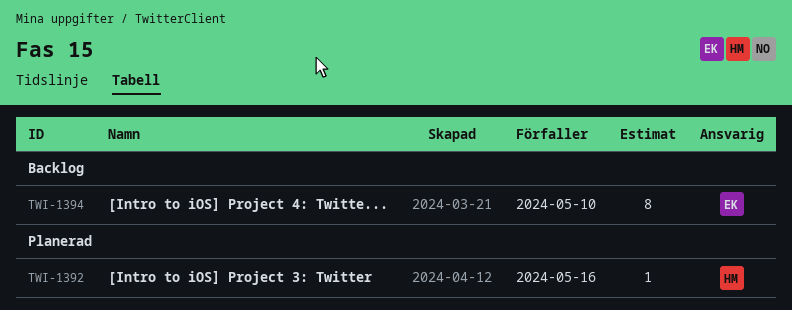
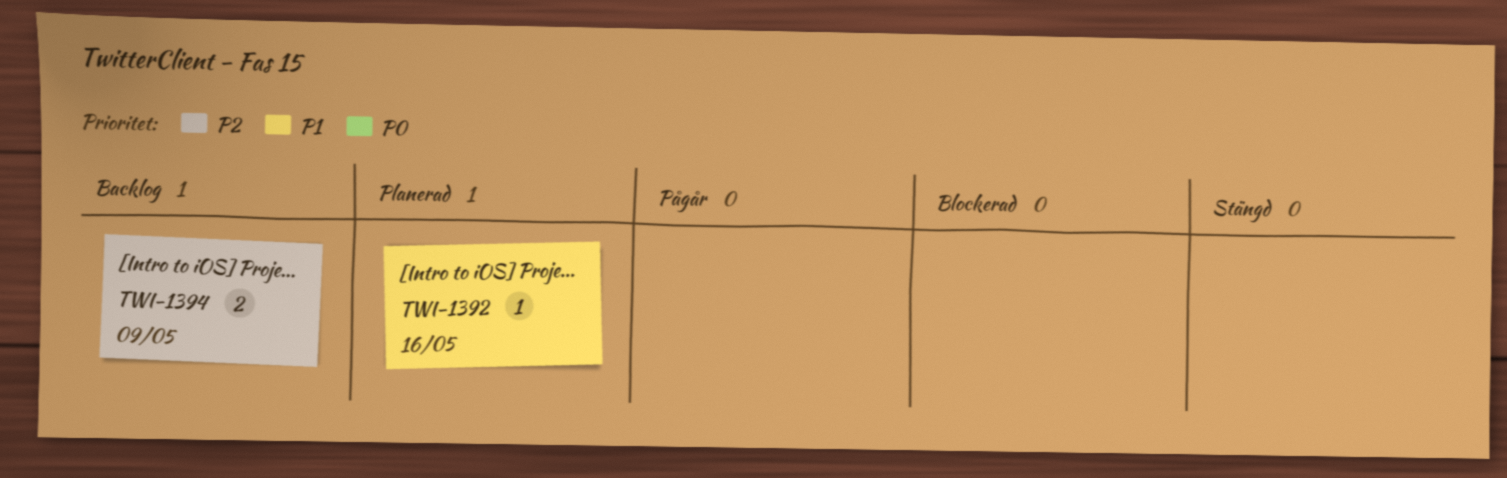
TWI-1394, estimate: 8 -> 2
TWI-1394, due: May 10 -> May 9

